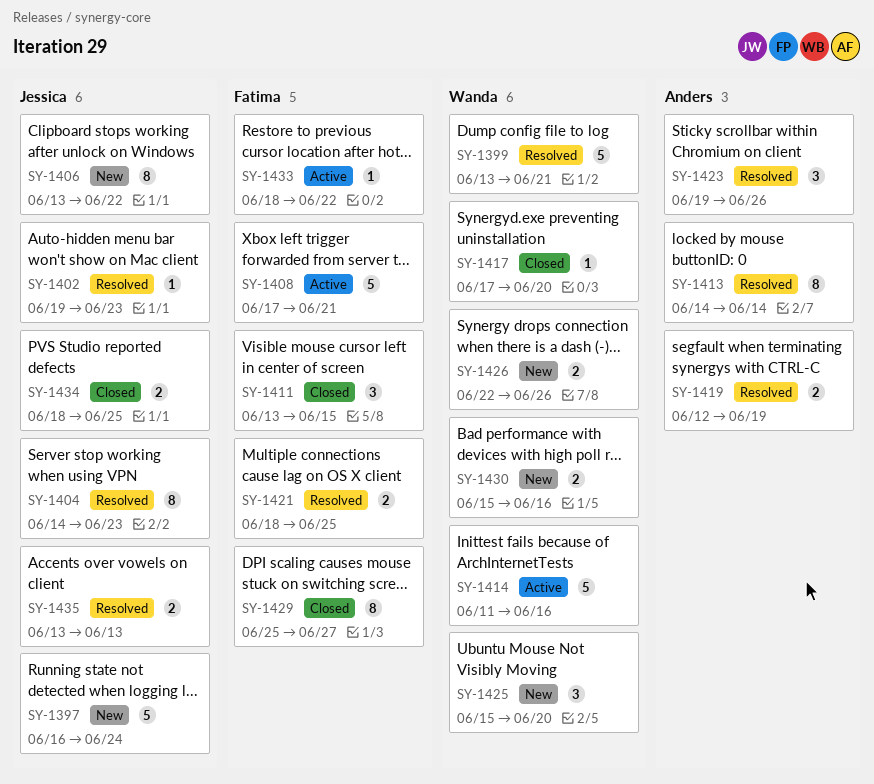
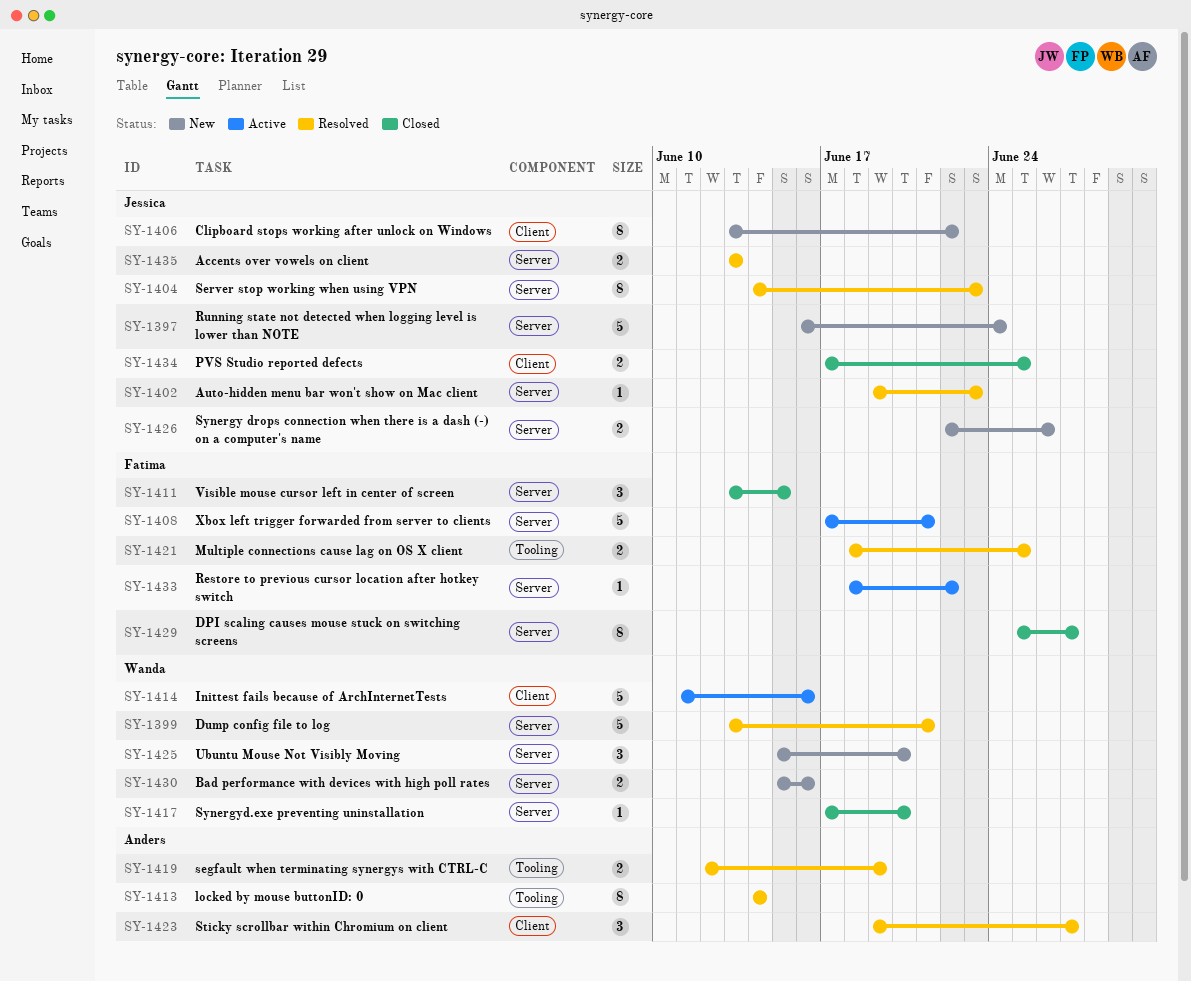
SY-1423, due: Jun 26 -> Jun 27
SY-1426, owner: Wanda -> Jessica
SY-1434, start: Jun 18 -> Jun 17

